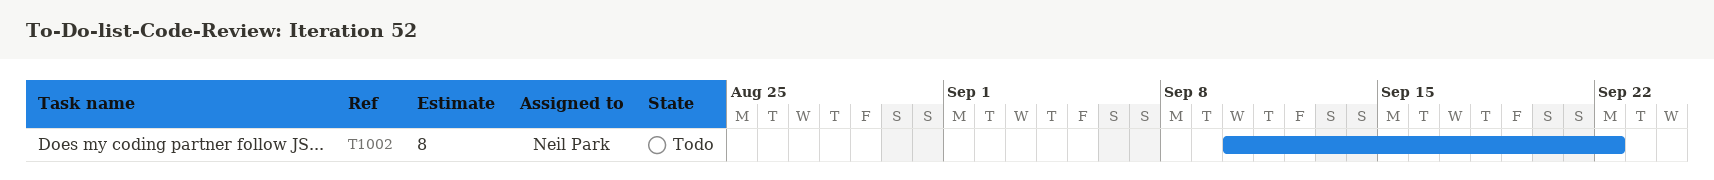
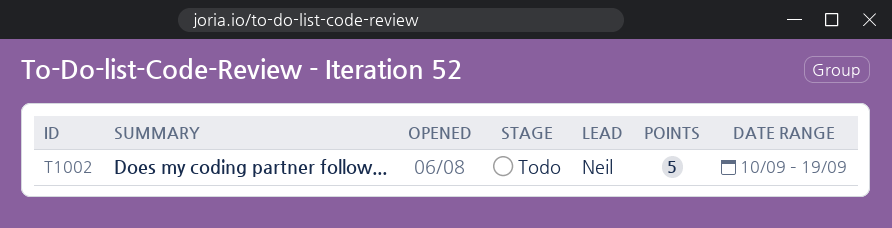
T1002, estimate: 8 -> 5
T1002, due: Sep 22 -> Sep 19

